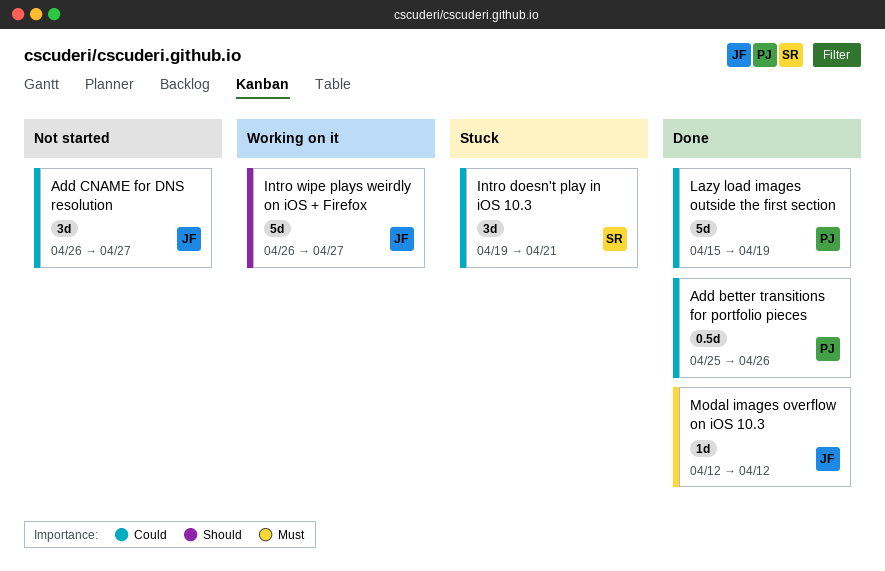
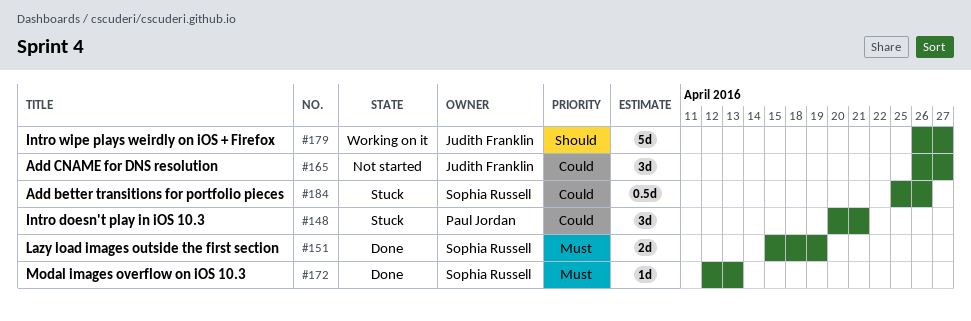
Add better transitions for portfolio pieces, status: Done -> Stuck
Add better transitions for portfolio pieces, owner: Paul Jordan -> Sophia Russell
Intro doesn't play in iOS 10.3, owner: Sophia Russell -> Paul Jordan
Intro doesn't play in iOS 10.3, start: Apr 19 -> Apr 20
Lazy load images outside the first section, owner: Paul Jordan -> Sophia Russell
Lazy load images outside the first section, priority: Could -> Must
Lazy load images outside the first section, estimate: 5d -> 2d
Modal images overflow on iOS 10.3, owner: Judith Franklin -> Sophia Russell
Modal images overflow on iOS 10.3, due: Apr 12 -> Apr 13

